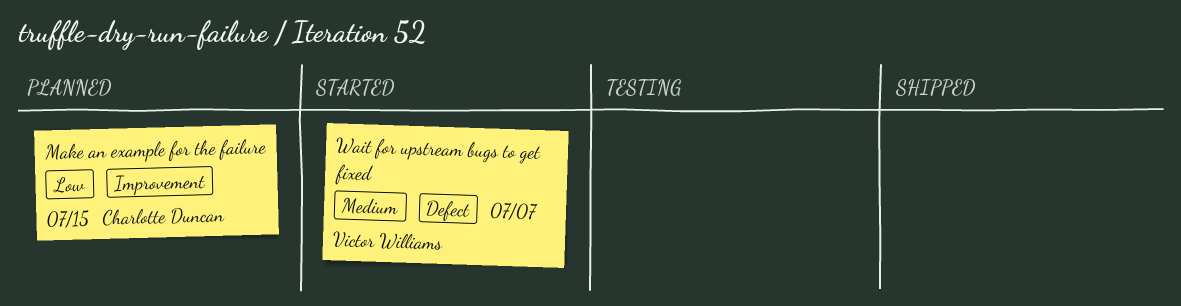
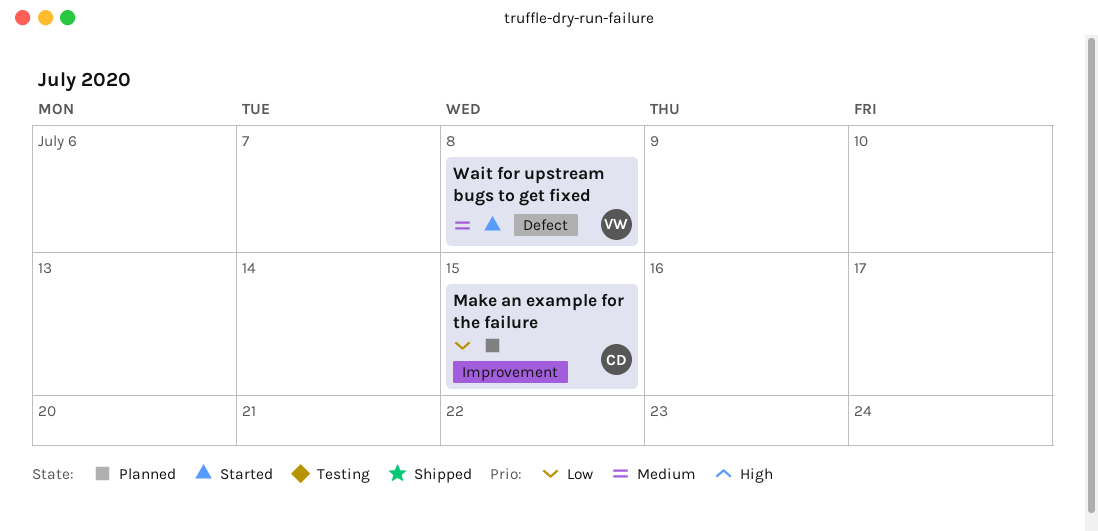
Wait for upstream bugs to get fixed, due: Jul 7 -> Jul 8

